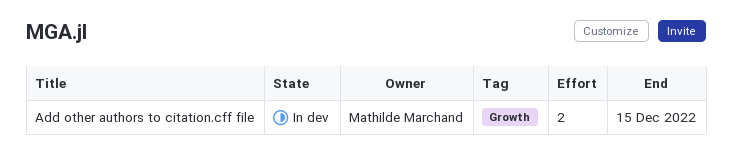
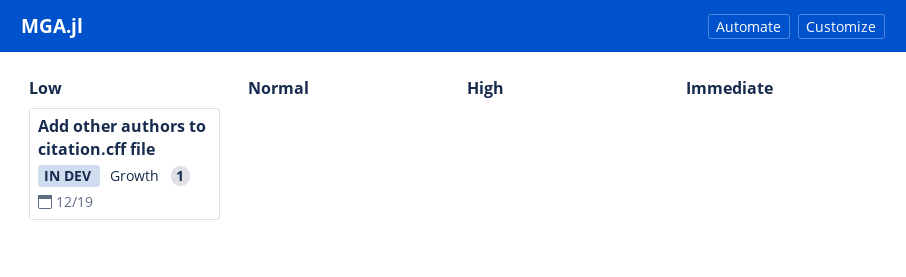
Add other authors to citation.cff file, estimate: 2 -> 1
Add other authors to citation.cff file, due: Dec 15 -> Dec 19

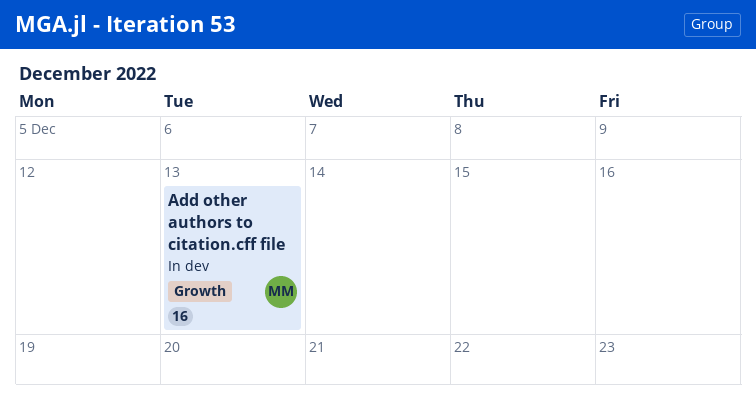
Add other authors to citation.cff file, estimate: 1 -> 16
Add other authors to citation.cff file, due: Dec 19 -> Dec 13

